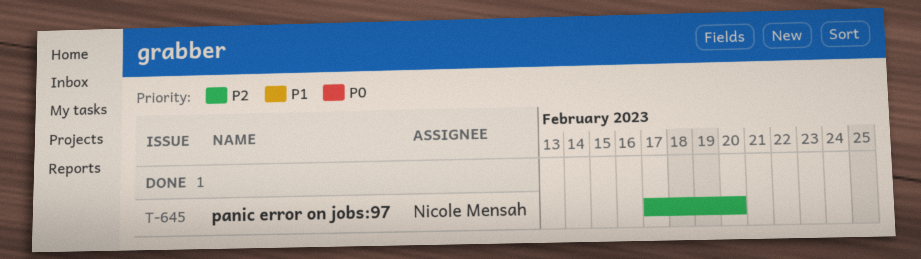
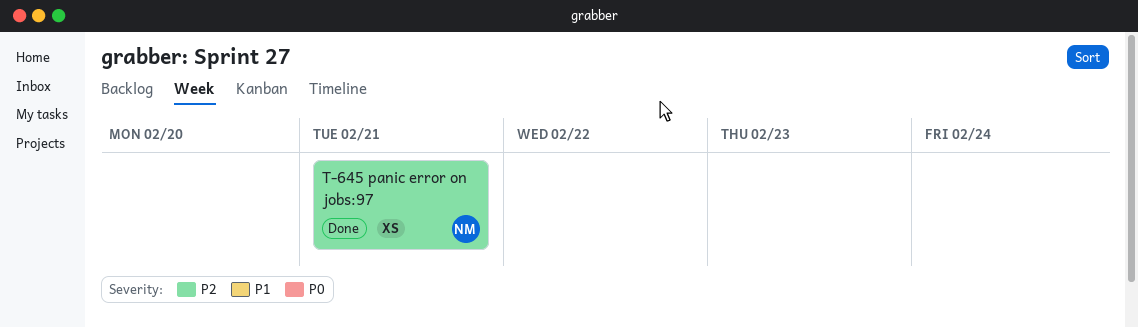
T-645, due: Feb 20 -> Feb 21

